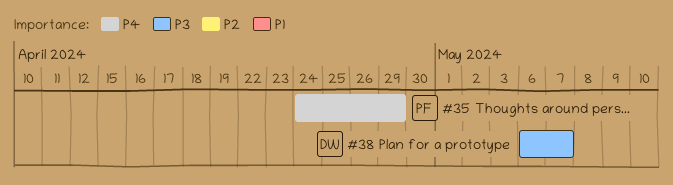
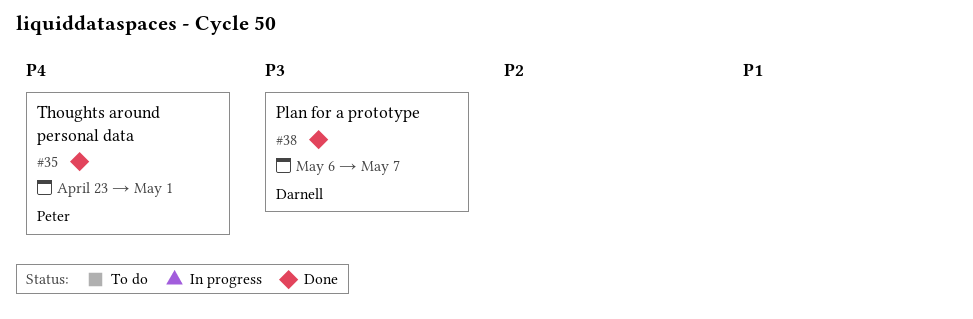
#35, start: Apr 24 -> Apr 23
#35, due: Apr 29 -> May 1

